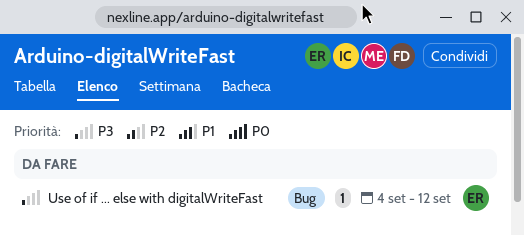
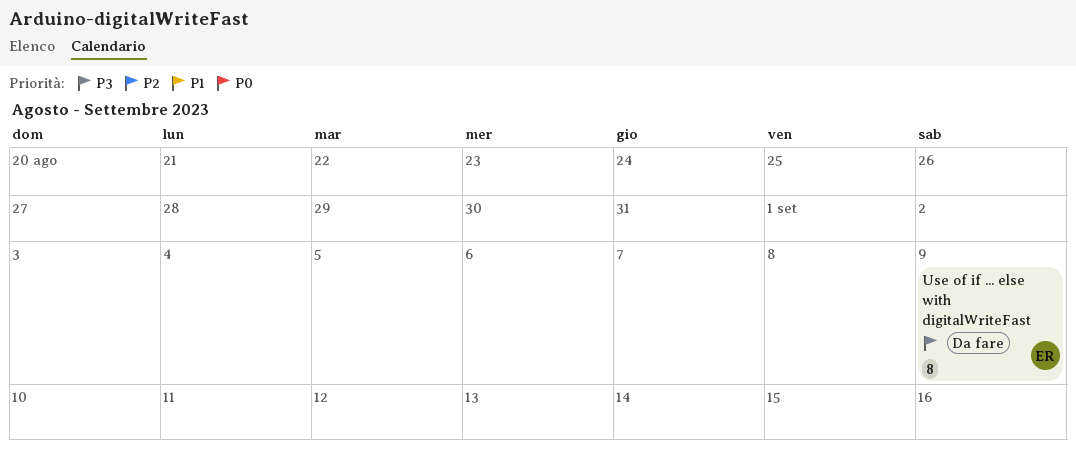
Use of if ... else with digitalWriteFast, estimate: 1 -> 8
Use of if ... else with digitalWriteFast, due: Sep 12 -> Sep 9

